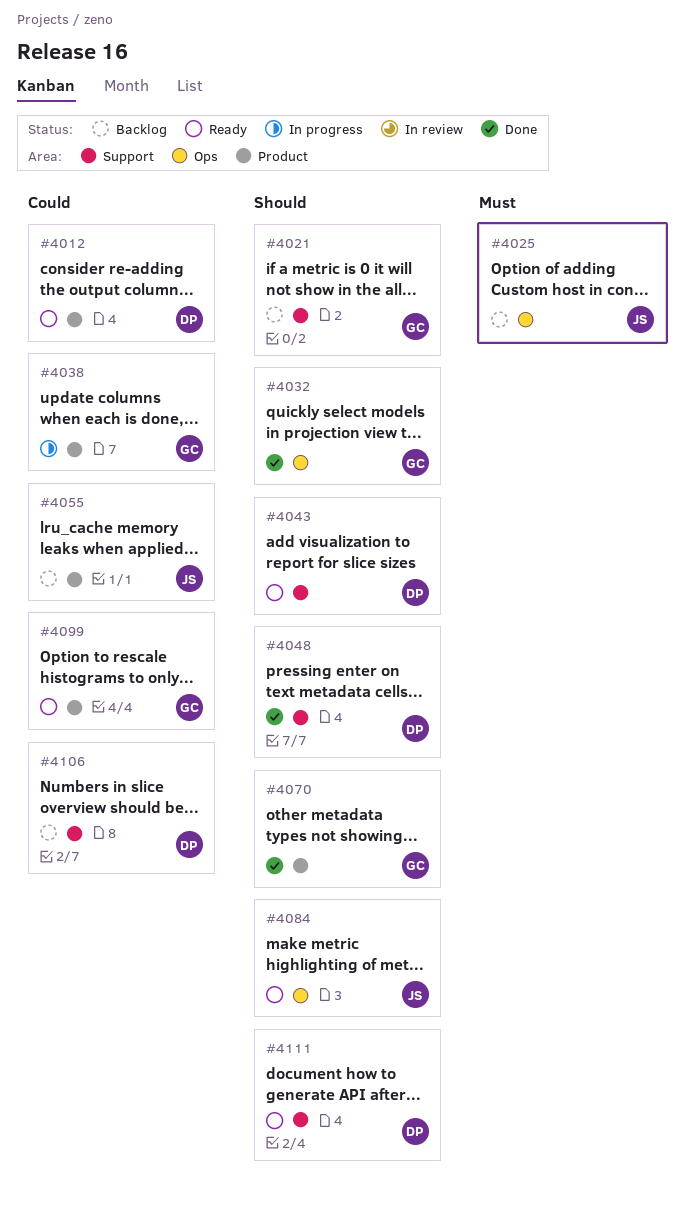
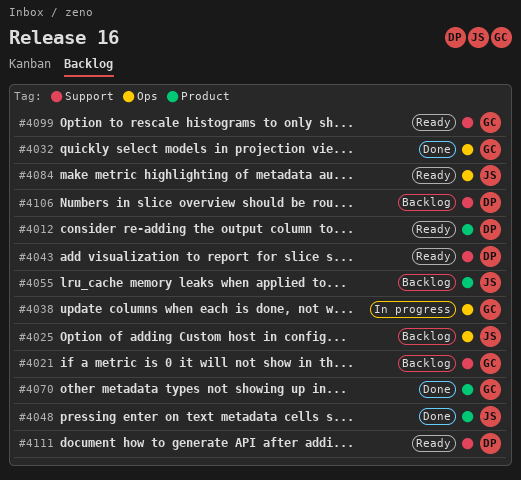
#4038, label: Product -> Ops
#4048, owner: DP -> JS
#4048, label: Support -> Product
#4099, label: Product -> Support

